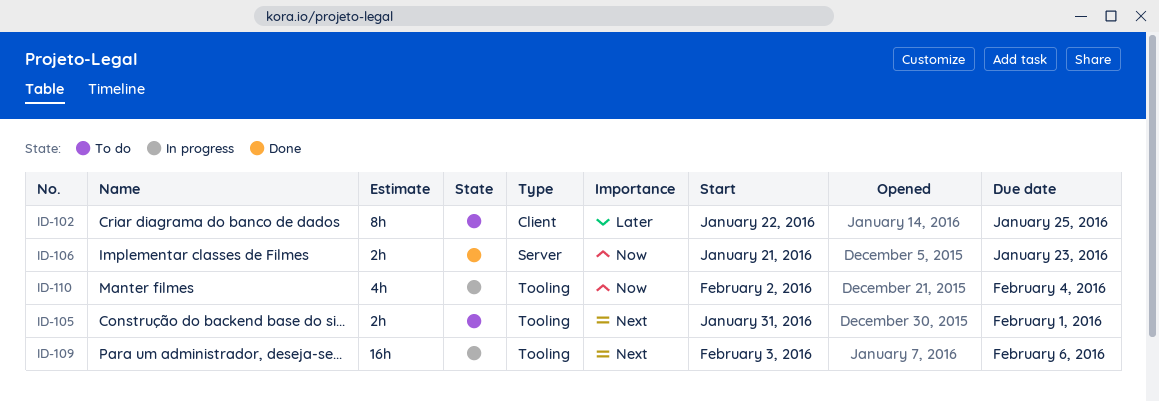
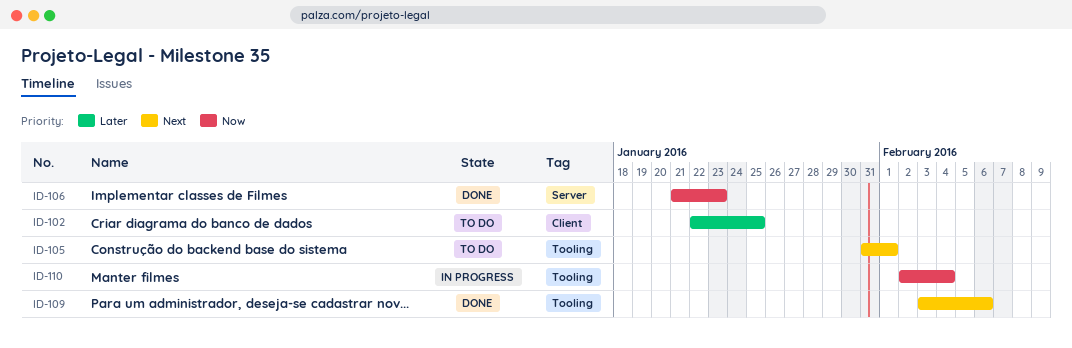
ID-109, status: In progress -> Done

